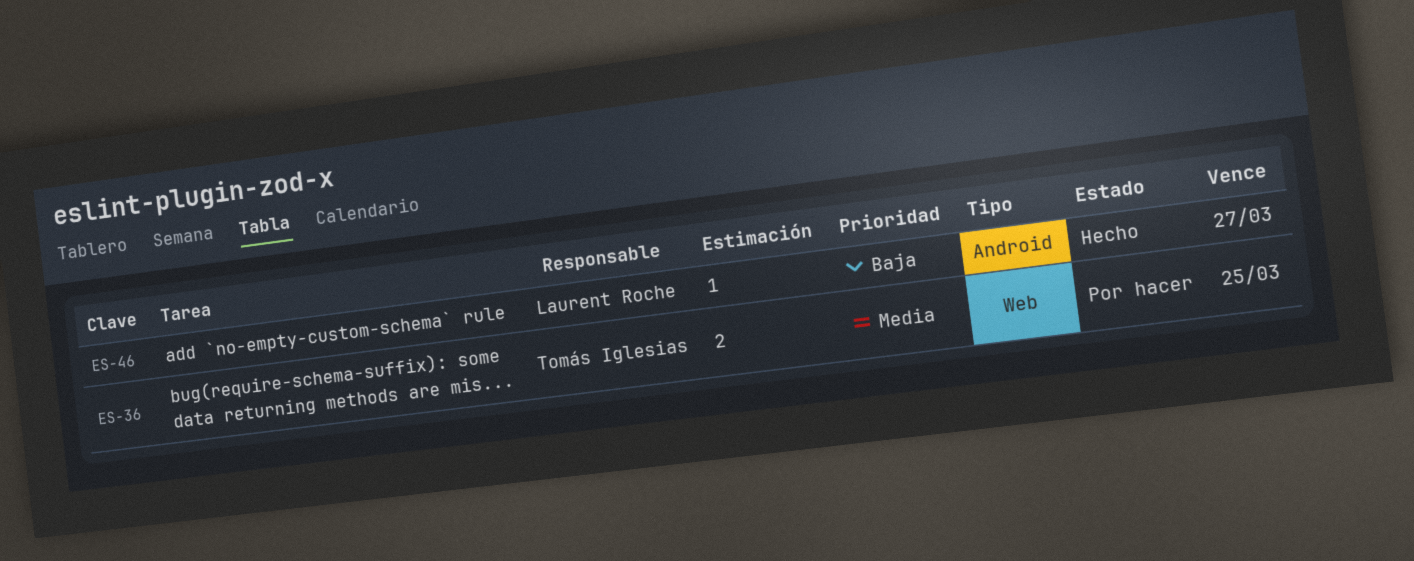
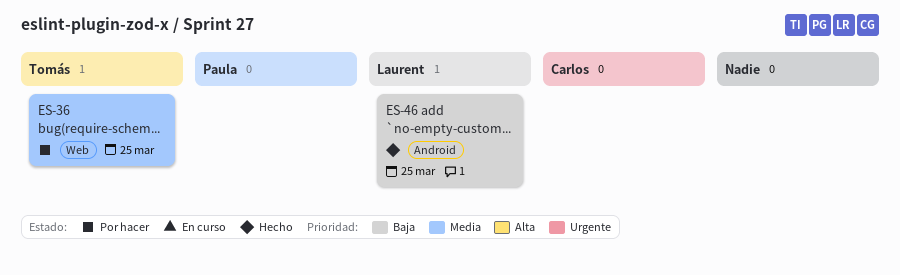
ES-46, due: Mar 27 -> Mar 25

